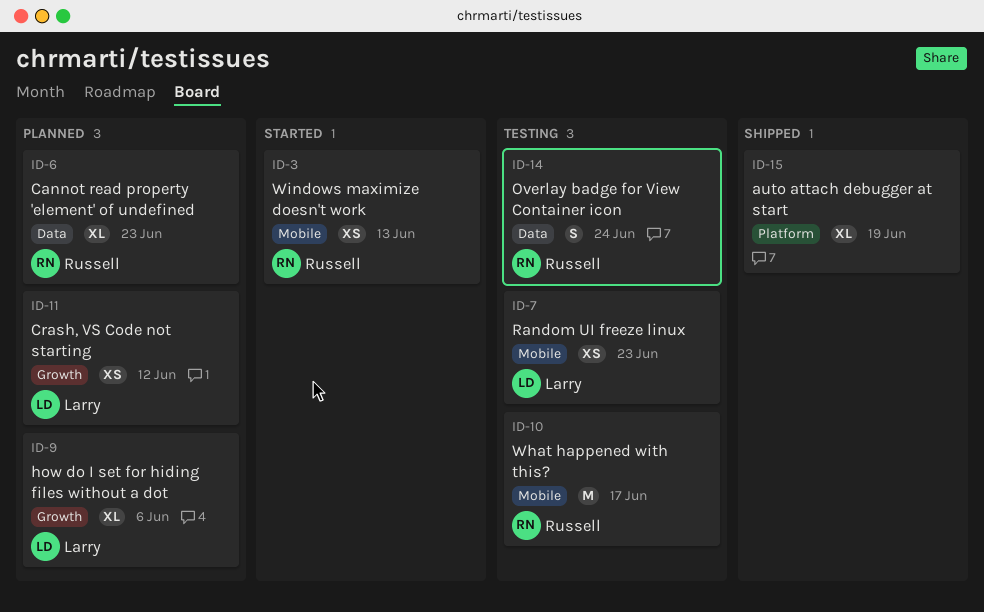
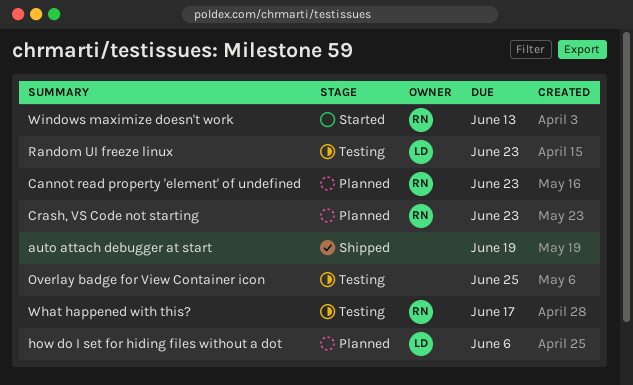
Crash, VS Code not starting, owner: Larry -> Russell
Crash, VS Code not starting, due: Jun 12 -> Jun 23
Overlay badge for View Container icon, owner: Russell -> none
Overlay badge for View Container icon, due: Jun 24 -> Jun 25

